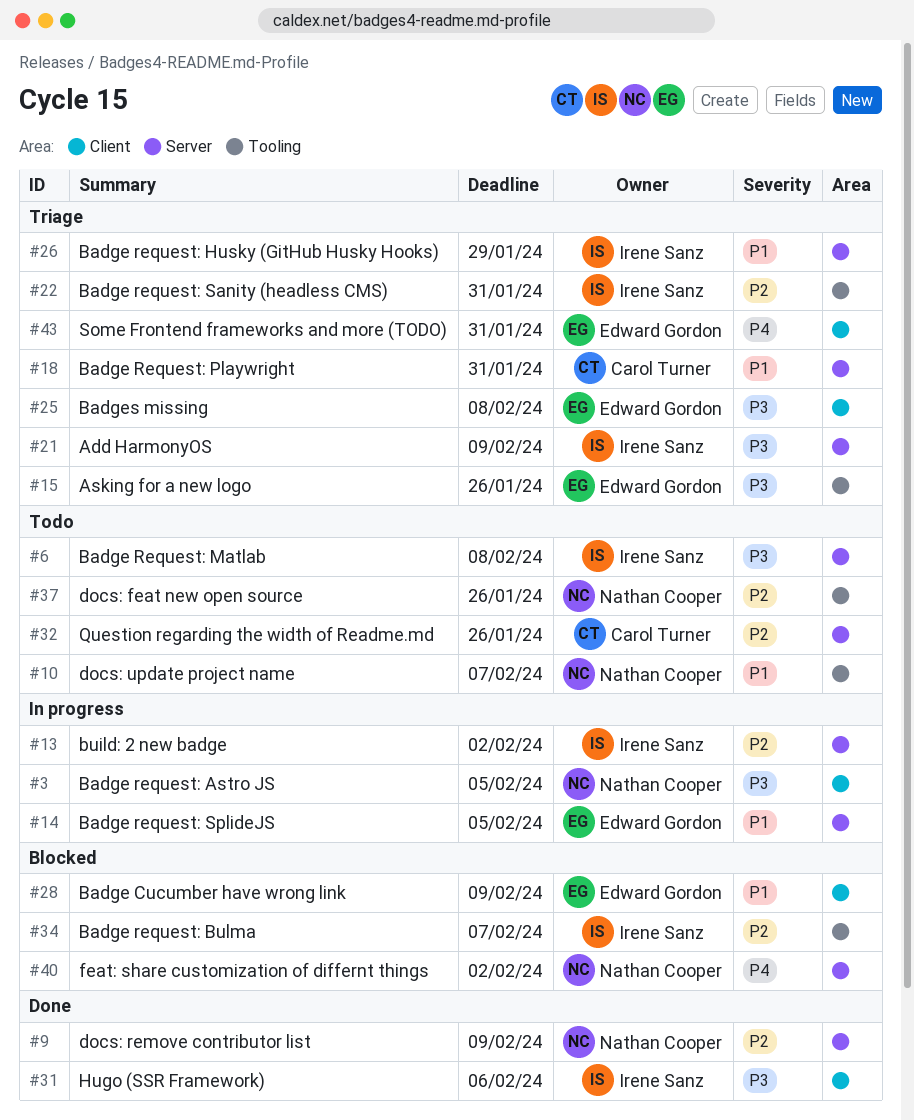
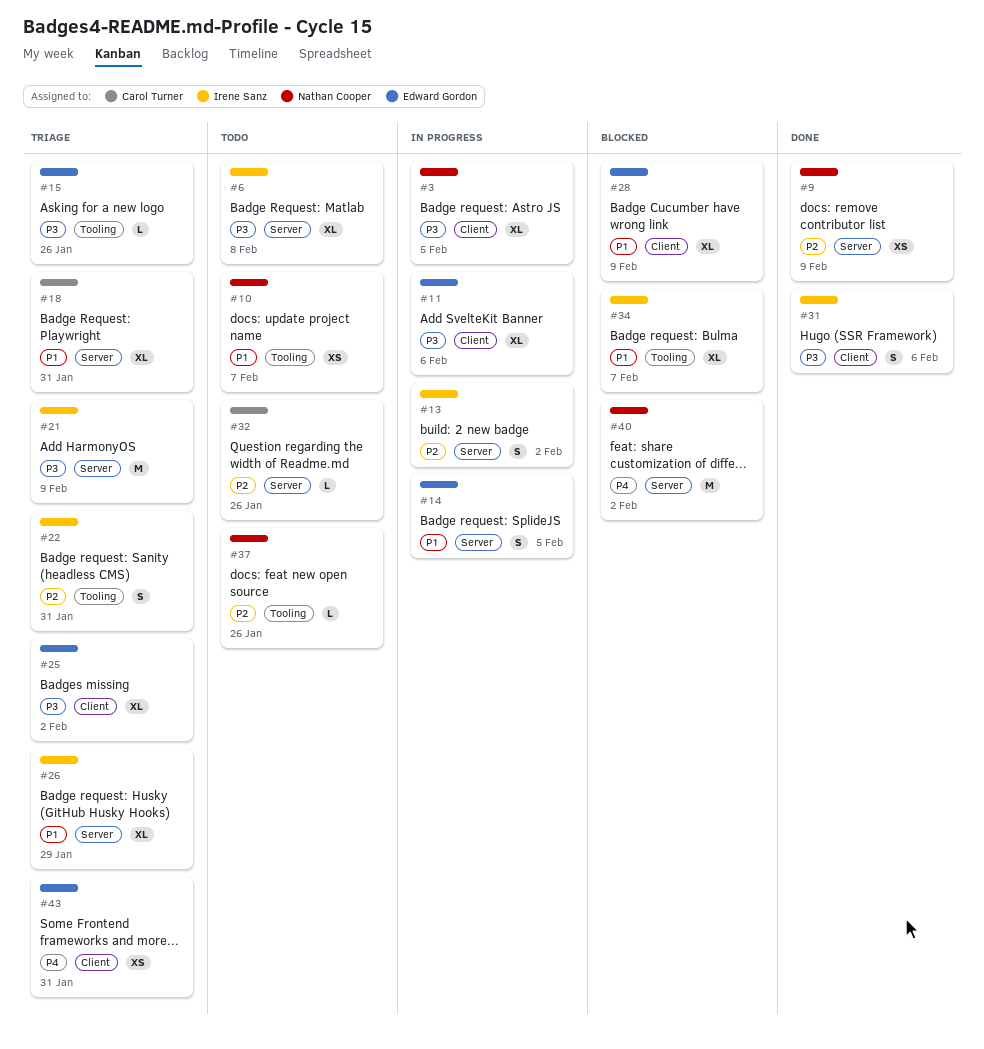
#11: none -> present
#25, due: Feb 8 -> Feb 2
#34, priority: P2 -> P1

